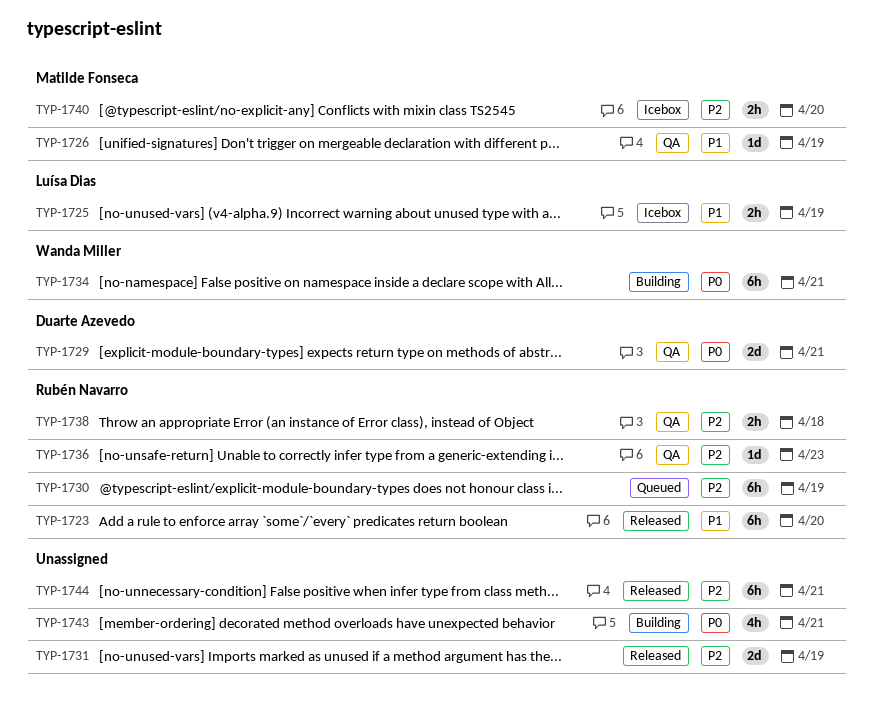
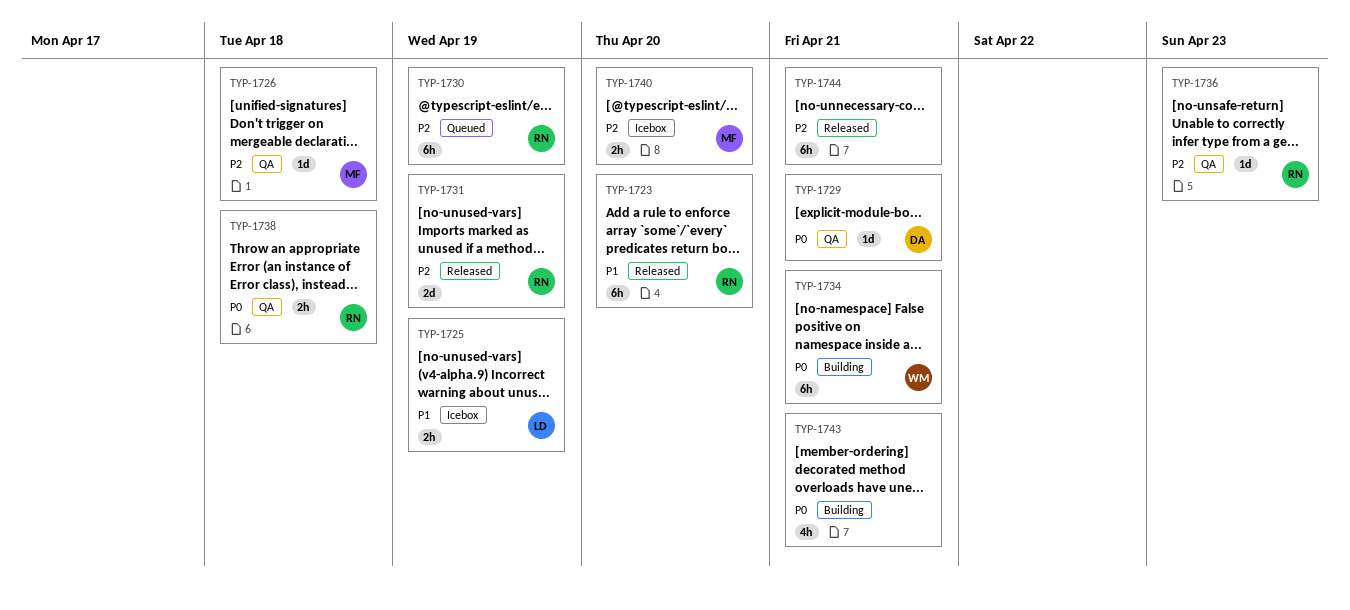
TYP-1726, priority: P1 -> P2
TYP-1726, due: Apr 19 -> Apr 18
TYP-1729, estimate: 2d -> 1d
TYP-1731, owner: none -> Rubén Navarro
TYP-1738, priority: P2 -> P0

